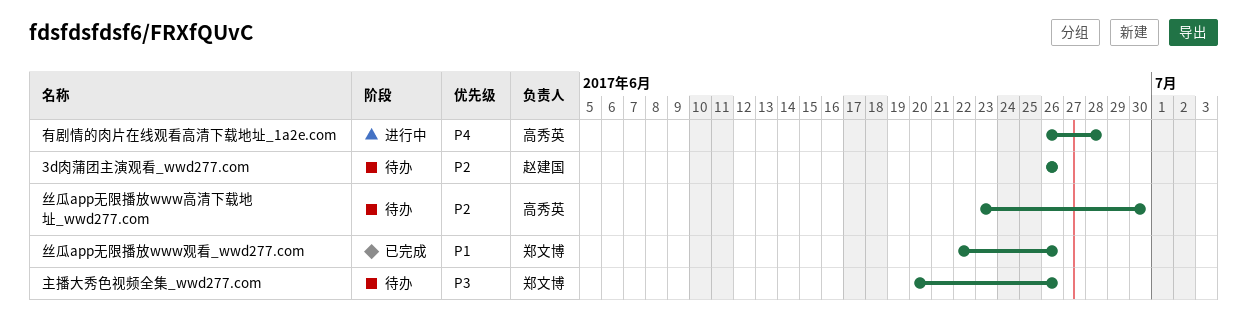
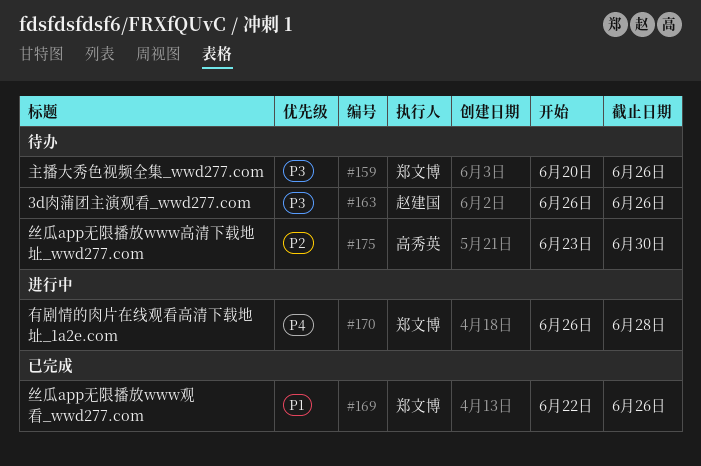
3d肉蒲团主演观看_wwd277.com, priority: P2 -> P3
有剧情的肉片在线观看高清下载地址_1a2e.com, owner: 高秀英 -> 郑文博

